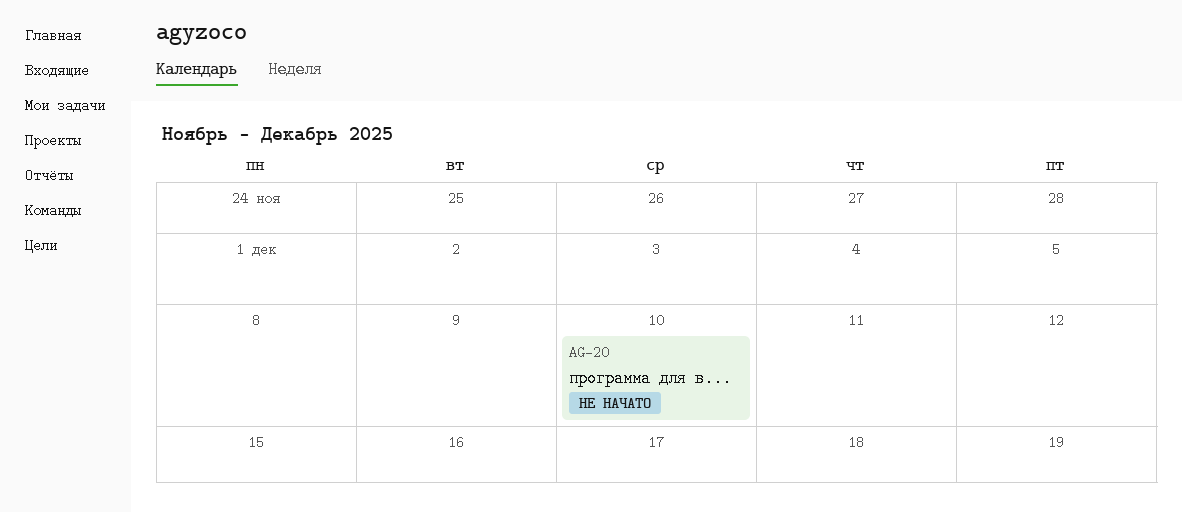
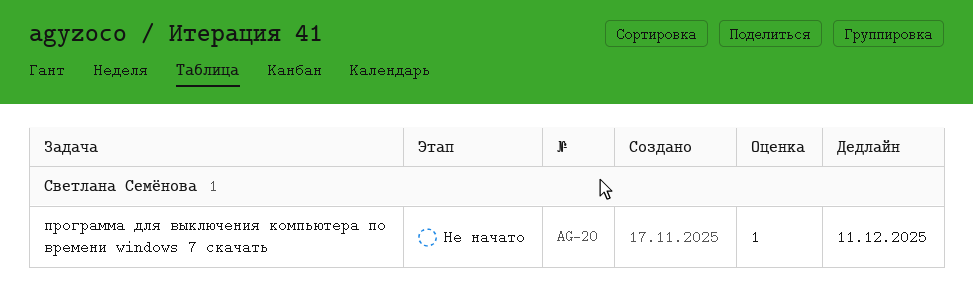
AG-20, due: Dec 10 -> Dec 11

